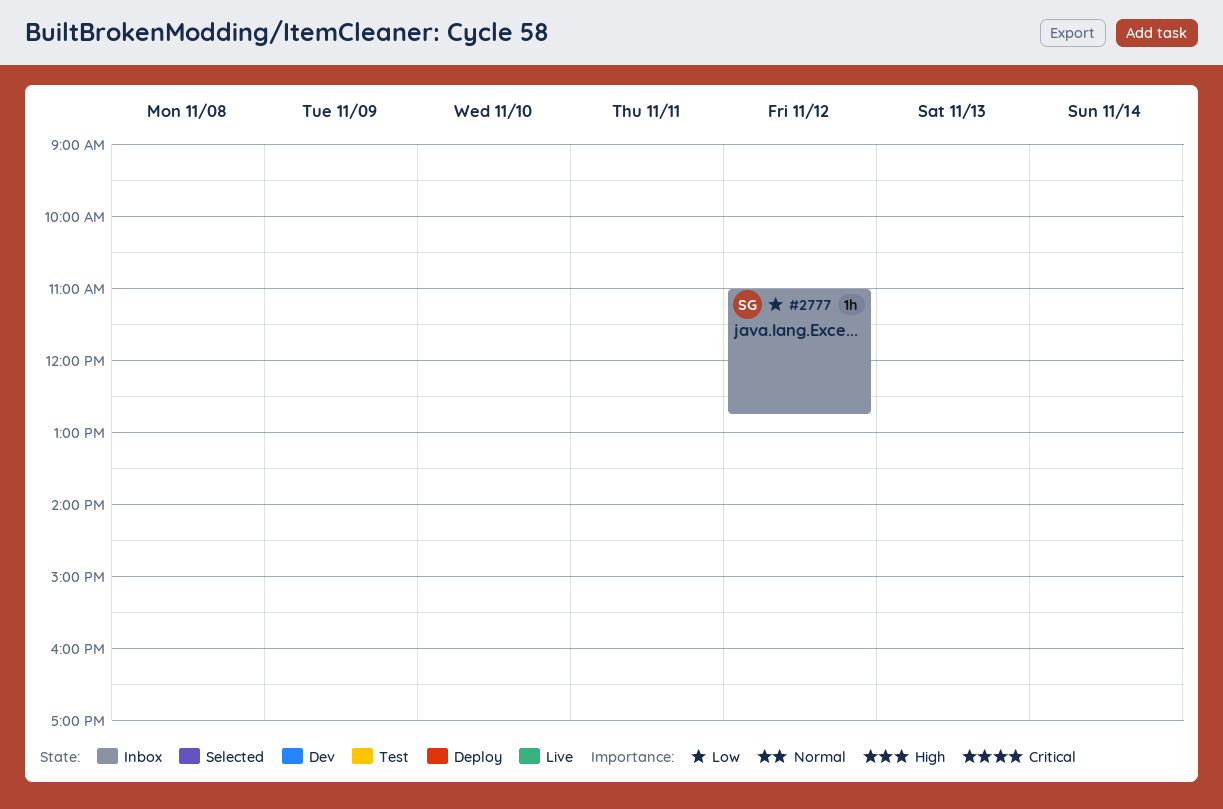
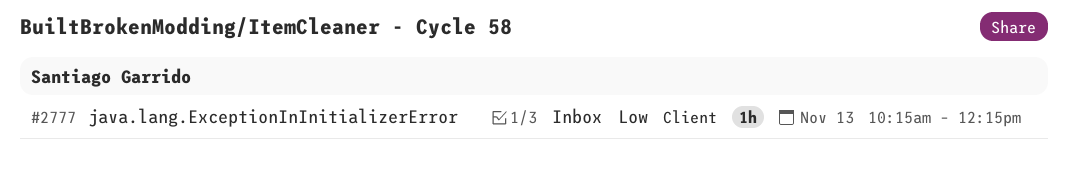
#2777, day: Nov 12 -> Nov 13
#2777, begins: 11:00 -> 10:15
#2777, ends: 12:45 -> 12:15

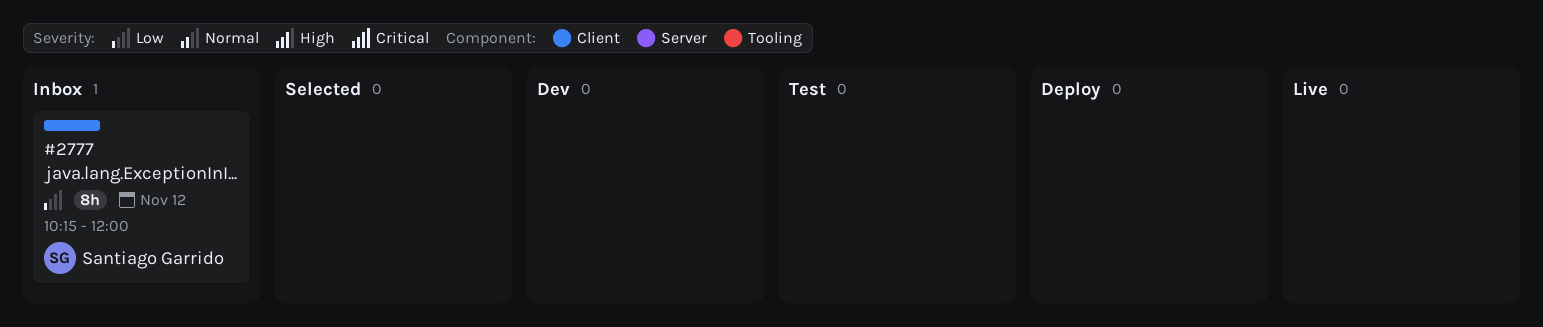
#2777, estimate: 1h -> 8h
#2777, day: Nov 13 -> Nov 12
#2777, ends: 12:15 -> 12:00

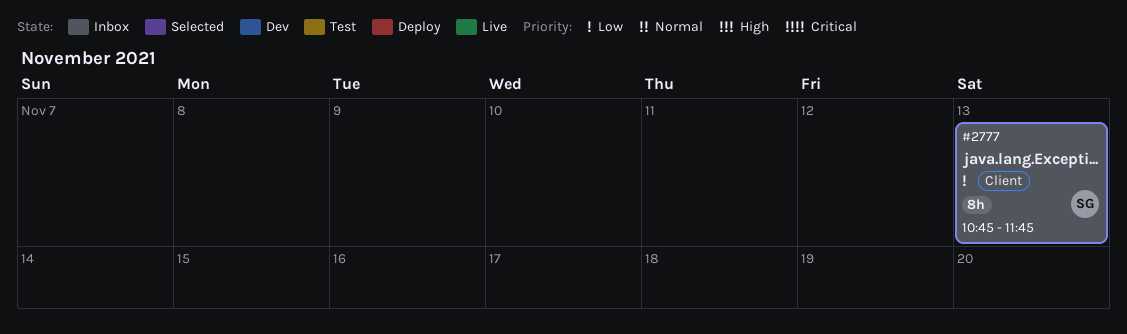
#2777, day: Nov 12 -> Nov 13
#2777, begins: 10:15 -> 10:45
#2777, ends: 12:00 -> 11:45

